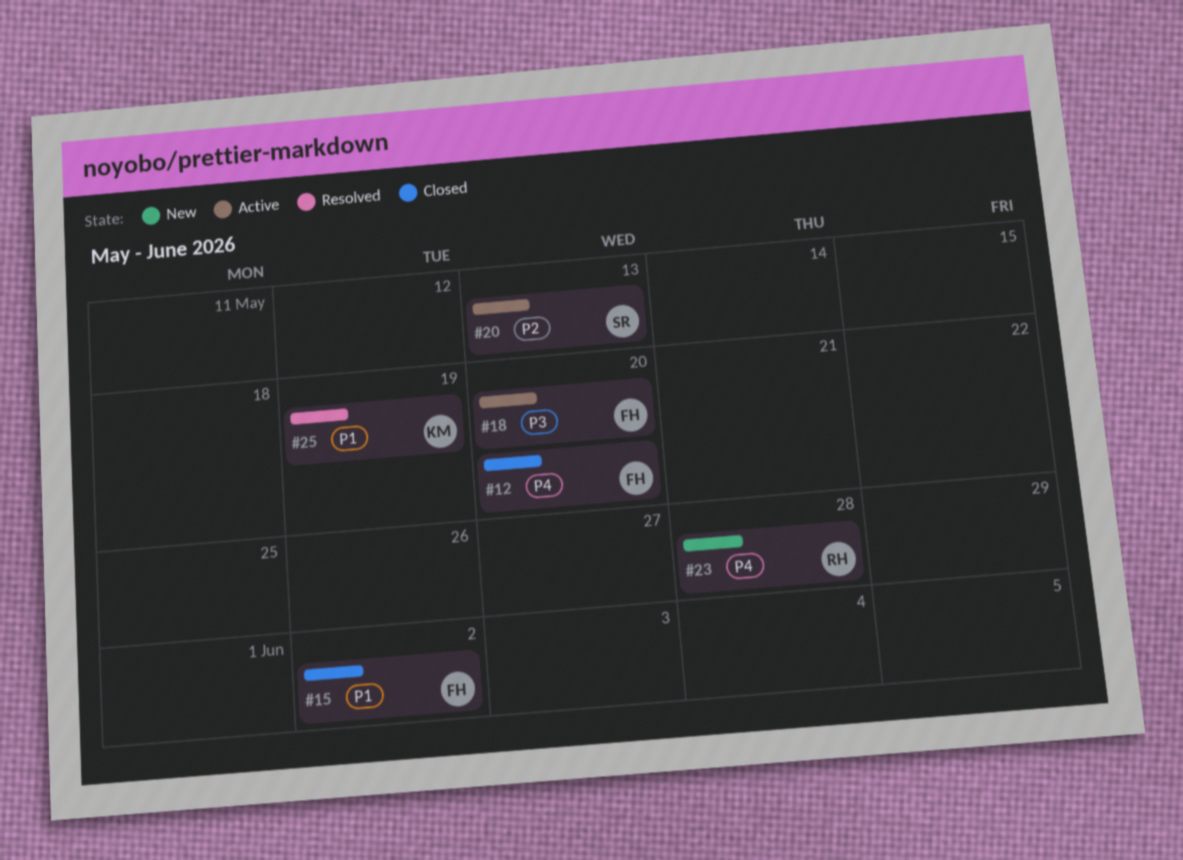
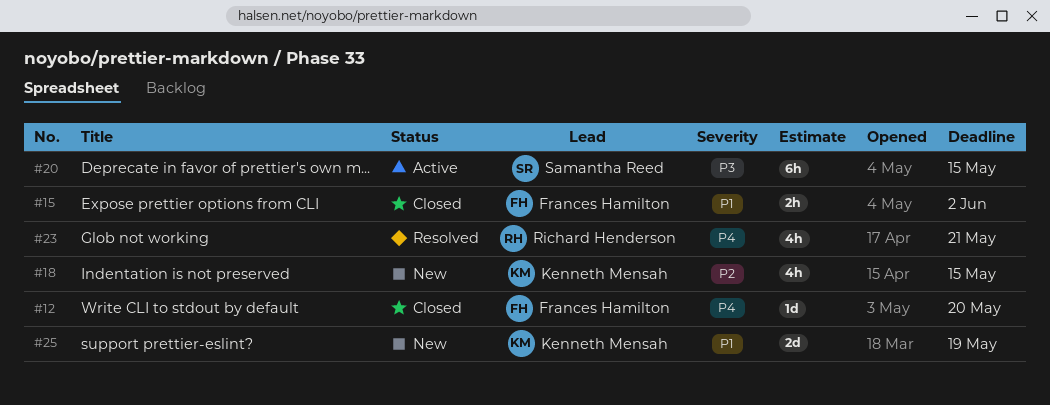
#18, status: Active -> New
#18, owner: Frances Hamilton -> Kenneth Mensah
#18, priority: P3 -> P2
#18, due: May 20 -> May 15
#20, priority: P2 -> P3
#20, due: May 13 -> May 15
#23, status: New -> Resolved
#23, due: May 28 -> May 21
#25, status: Resolved -> New

